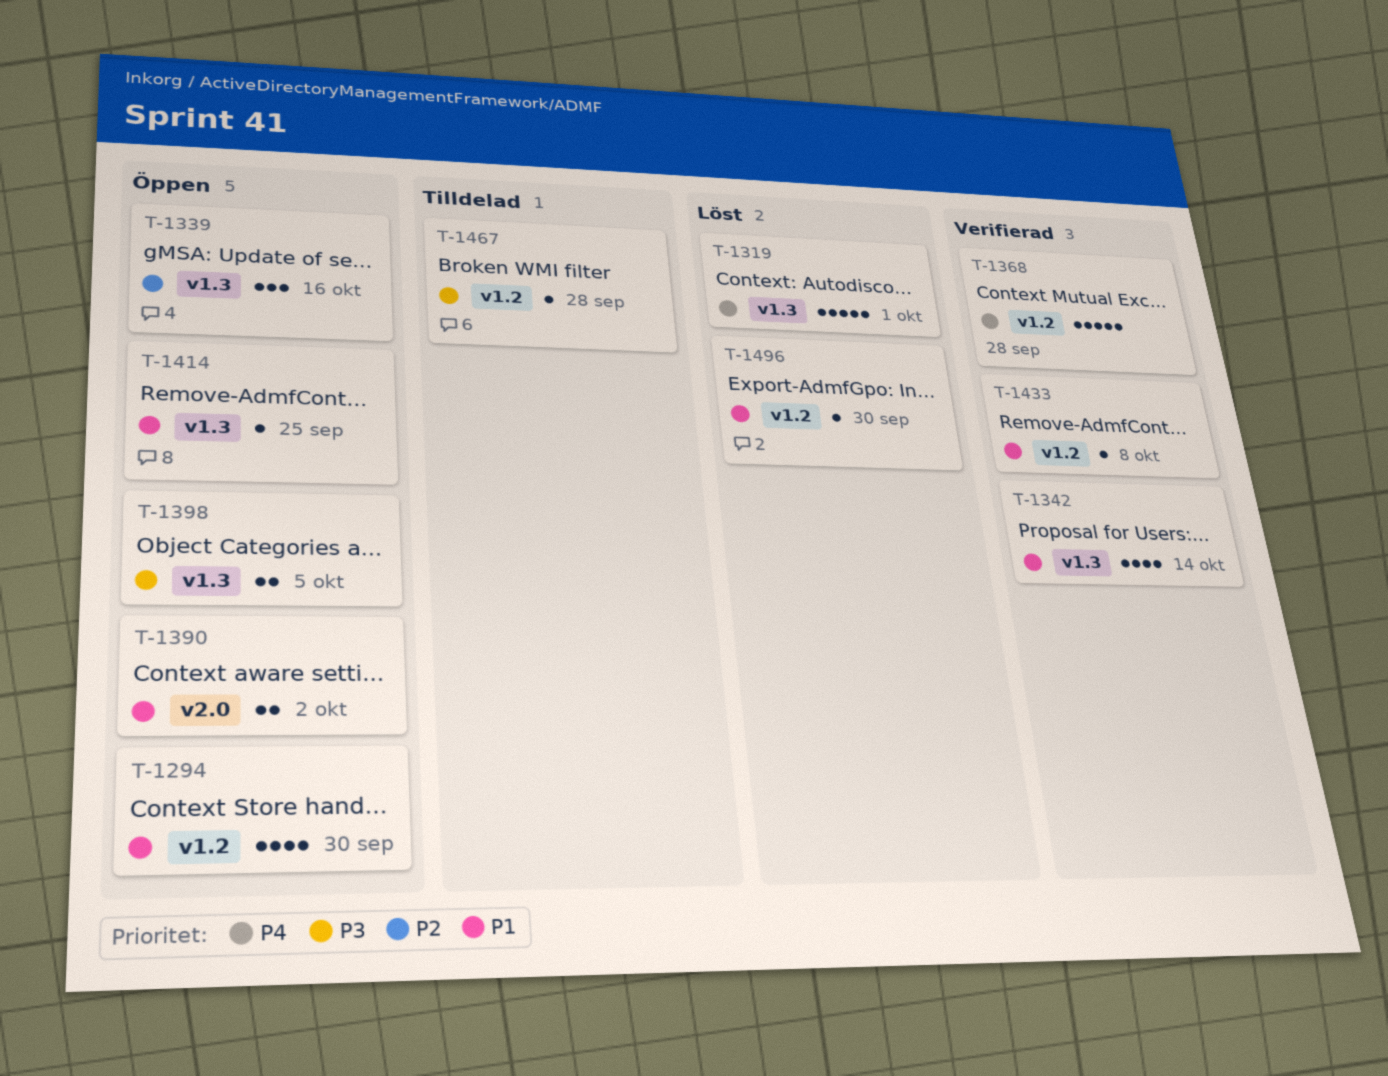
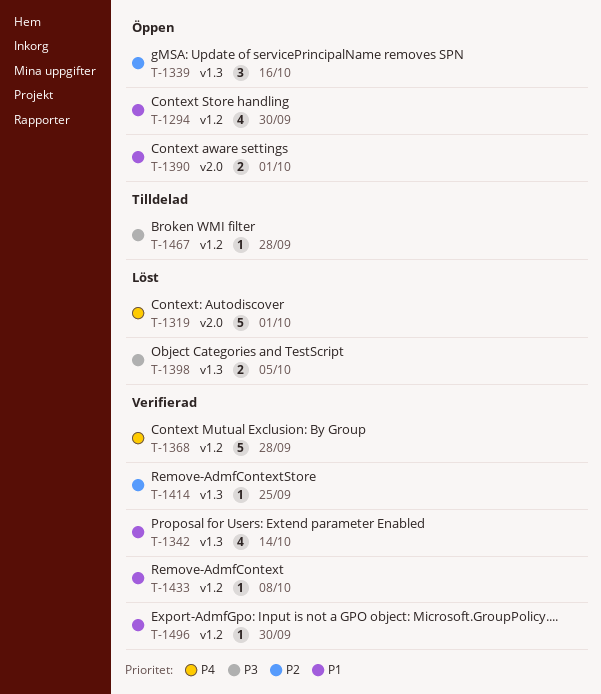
T-1319, label: v1.3 -> v2.0
T-1390, due: Oct 2 -> Oct 1
T-1398, status: Öppen -> Löst
T-1414, status: Öppen -> Verifierad
T-1414, priority: P1 -> P2
T-1496, status: Löst -> Verifierad

